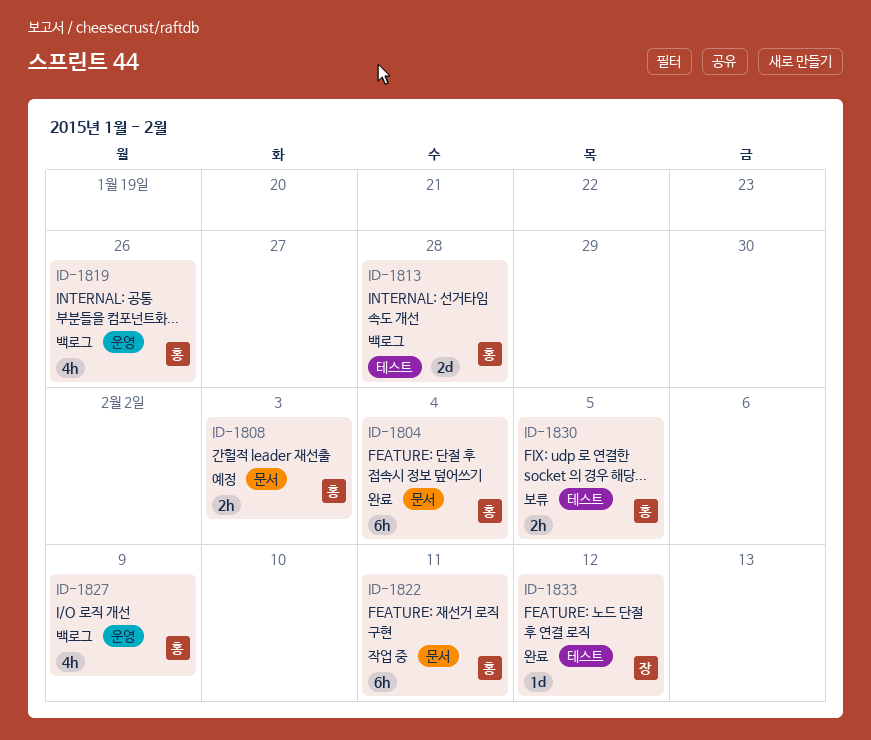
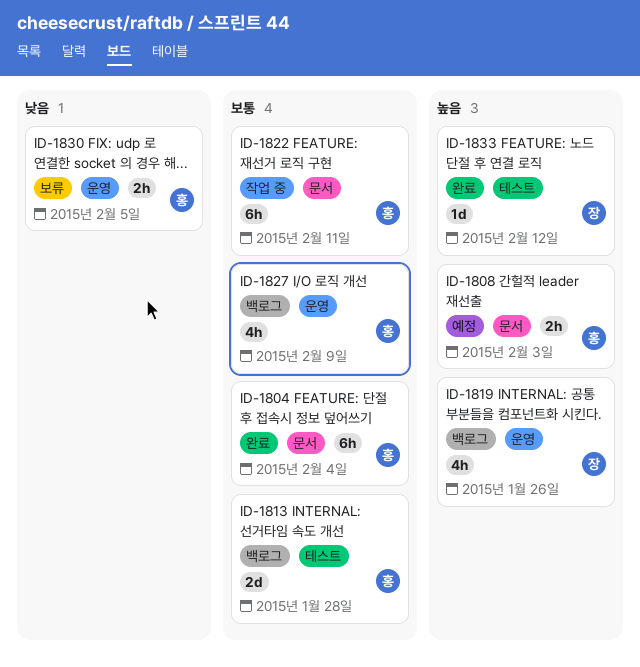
ID-1819, owner: 홍 -> 장
ID-1830, label: 테스트 -> 운영

